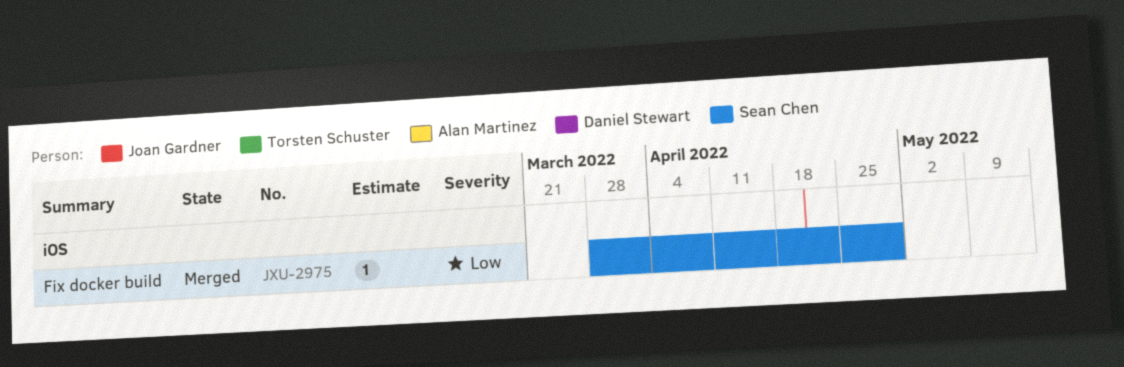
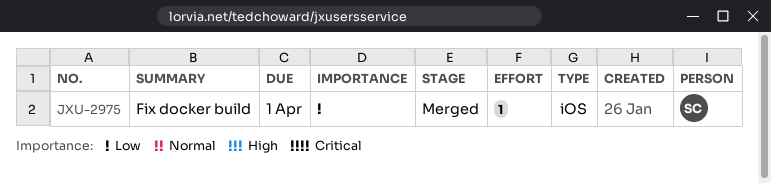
JXU-2975, due: Apr 29 -> Apr 1

